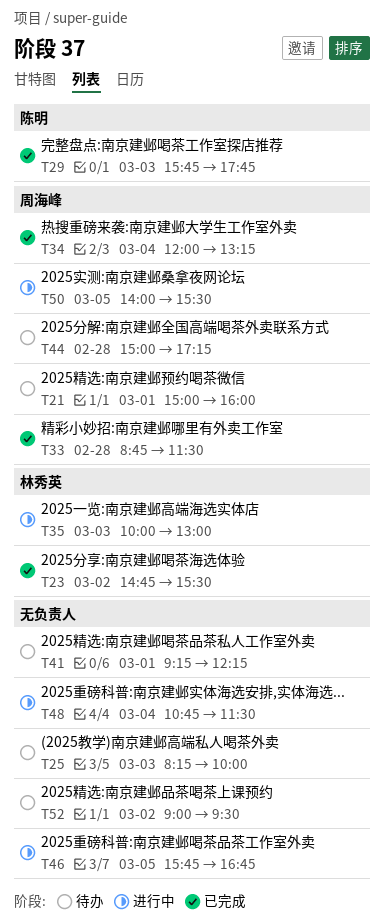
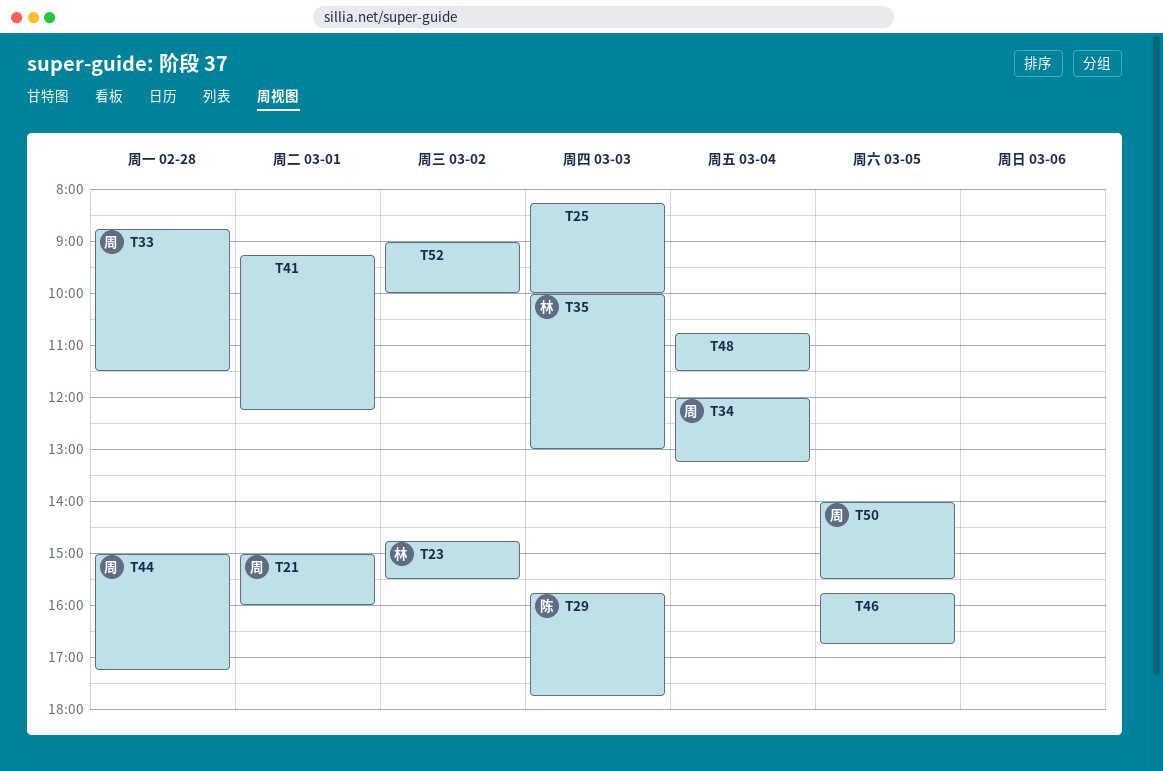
T52, ends: 09:30 -> 10:00

